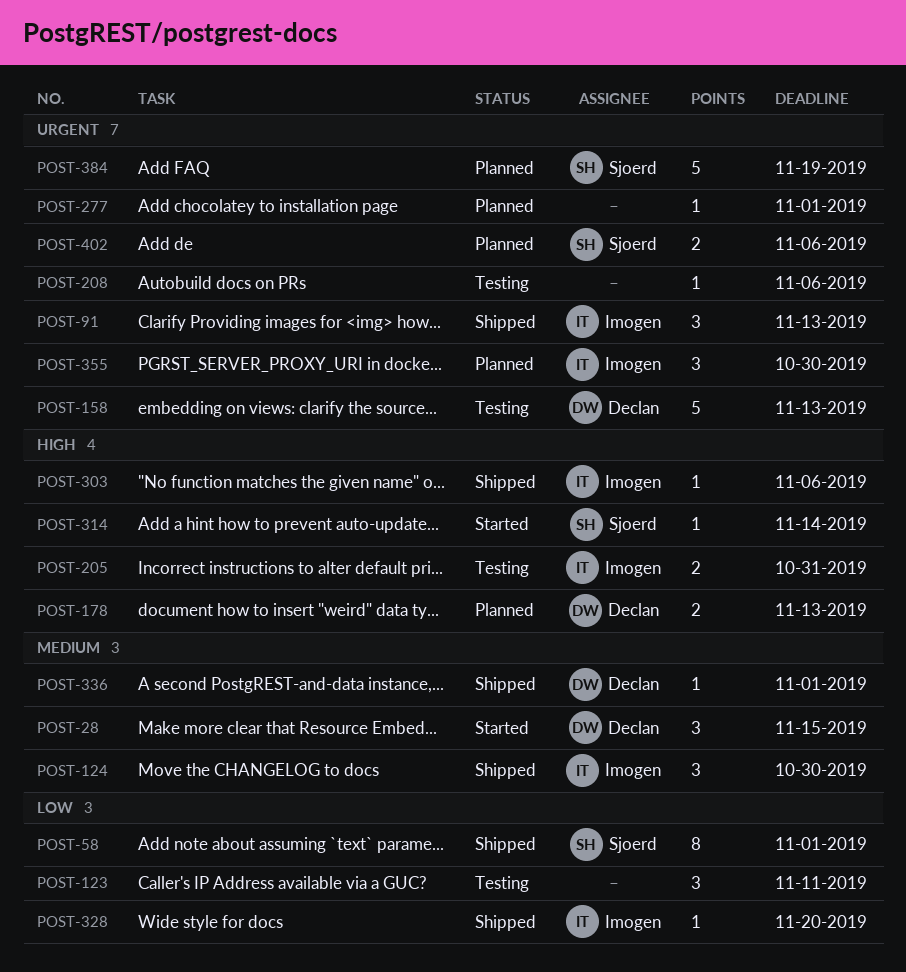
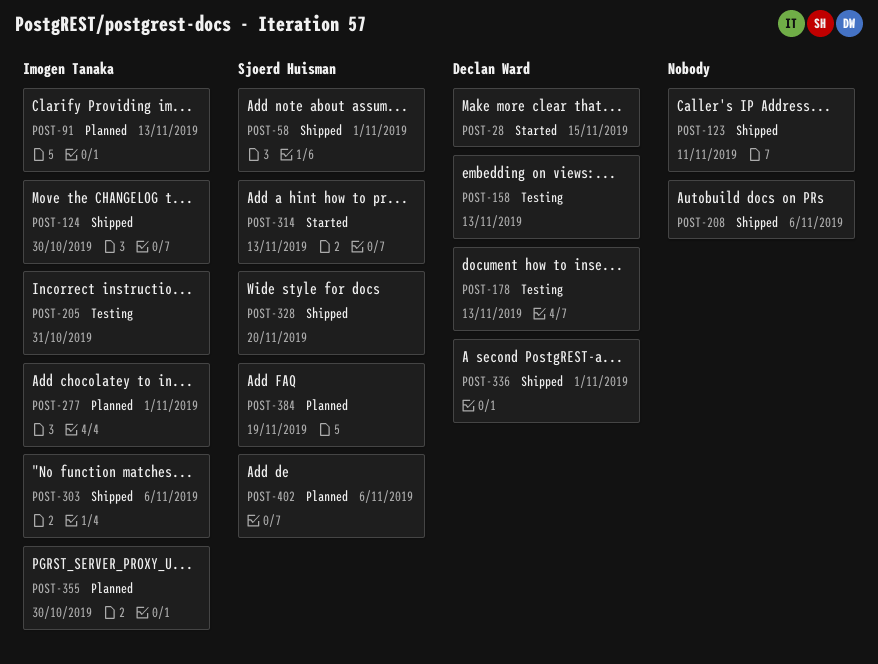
POST-91, status: Shipped -> Planned
POST-123, status: Testing -> Shipped
POST-178, status: Planned -> Testing
POST-208, status: Testing -> Shipped
POST-277, owner: none -> Imogen Tanaka
POST-314, due: Nov 14 -> Nov 13
POST-328, owner: Imogen Tanaka -> Sjoerd Huisman

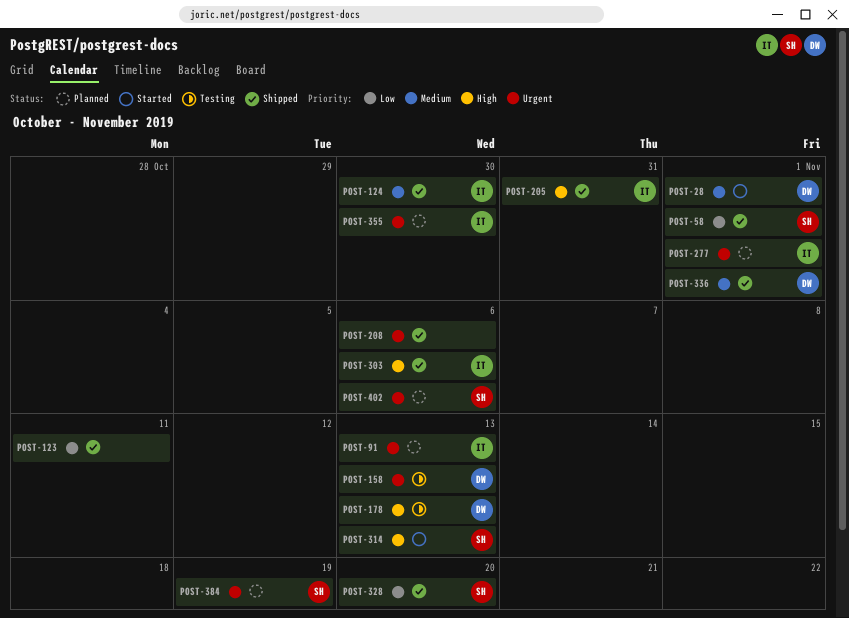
POST-28, due: Nov 15 -> Nov 1
POST-205, status: Testing -> Shipped

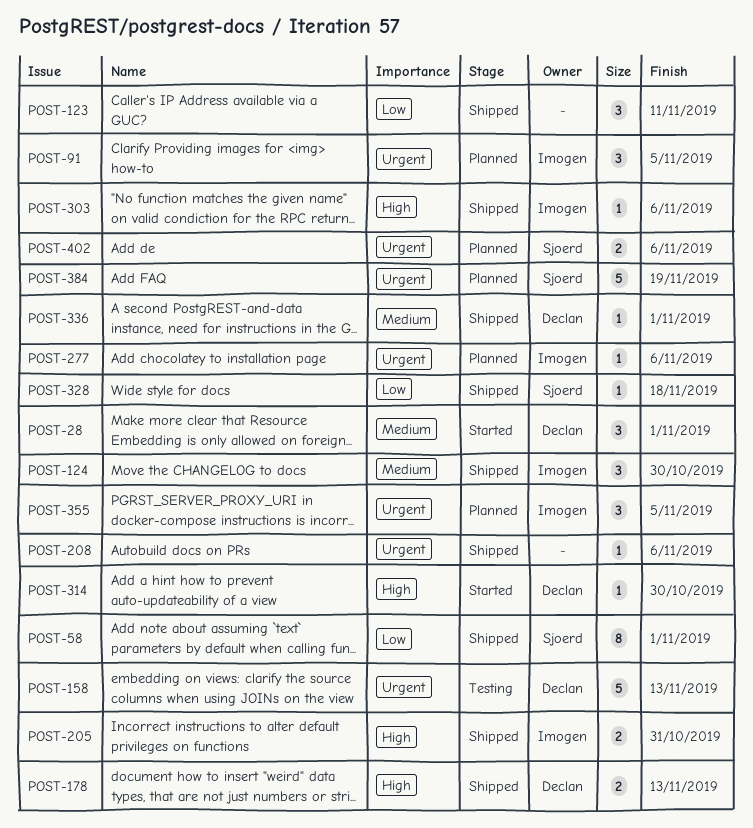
POST-91, due: Nov 13 -> Nov 5
POST-178, status: Testing -> Shipped
POST-277, due: Nov 1 -> Nov 6
POST-314, owner: Sjoerd -> Declan
POST-314, due: Nov 13 -> Oct 30
POST-328, due: Nov 20 -> Nov 18
POST-355, due: Oct 30 -> Nov 5

